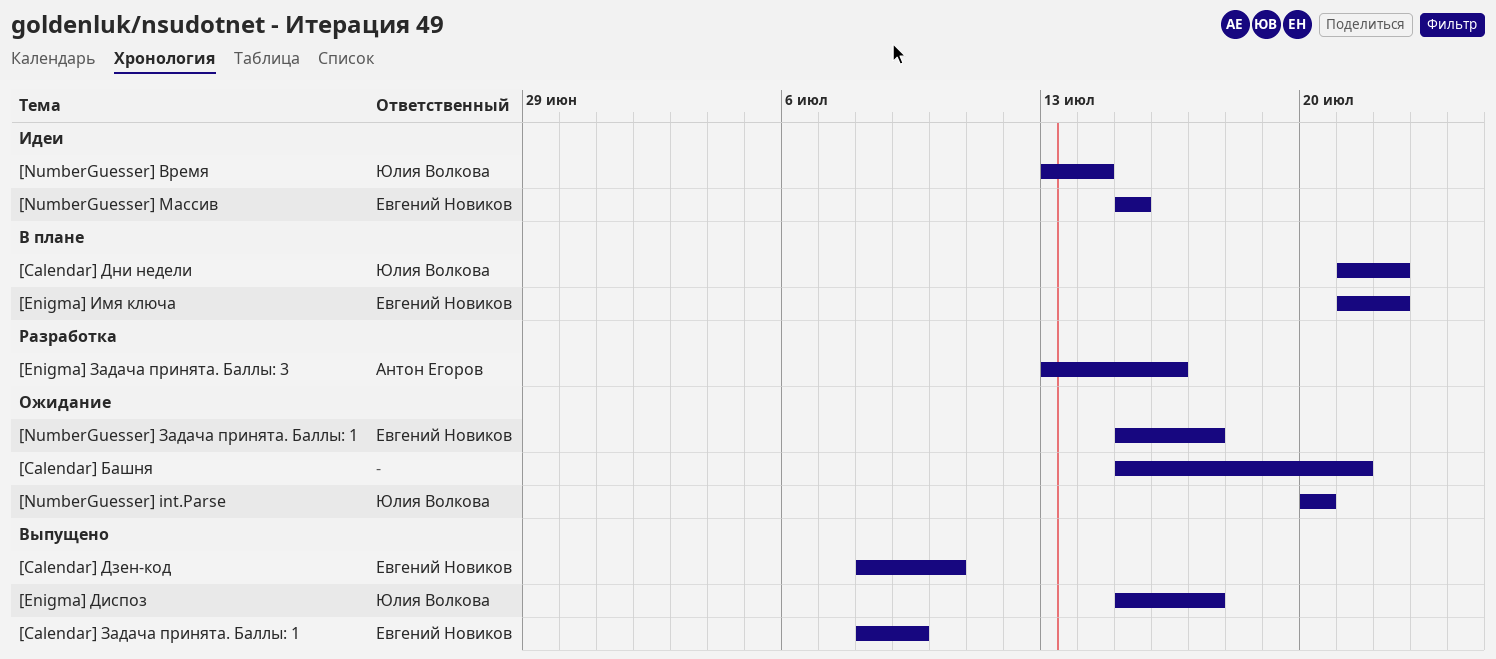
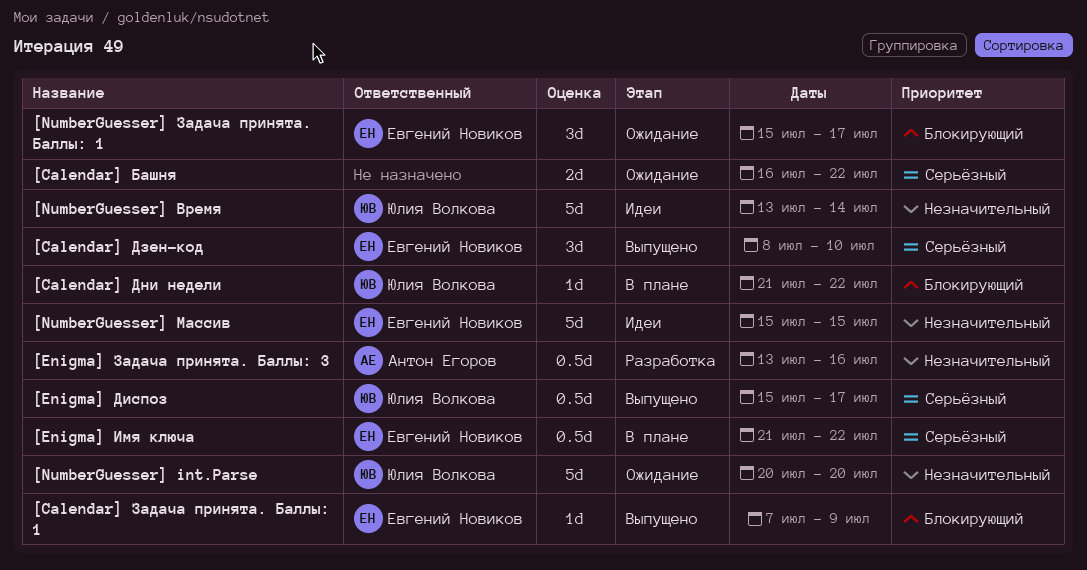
[Calendar] Башня, start: Jul 15 -> Jul 16
[Calendar] Башня, due: Jul 21 -> Jul 22
[Calendar] Задача принята. Баллы: 1, start: Jul 8 -> Jul 7

